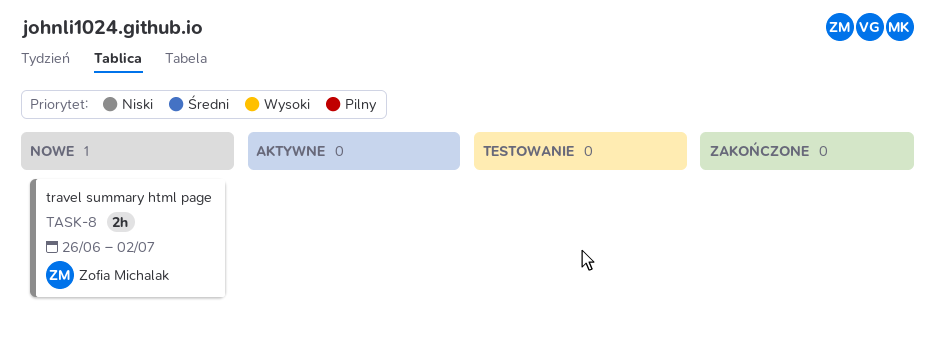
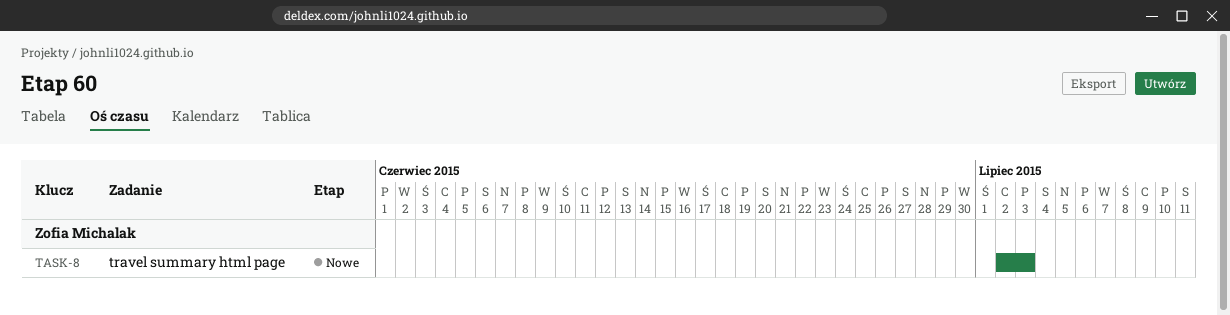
TASK-8, start: Jun 26 -> Jul 2
TASK-8, due: Jul 2 -> Jul 3

